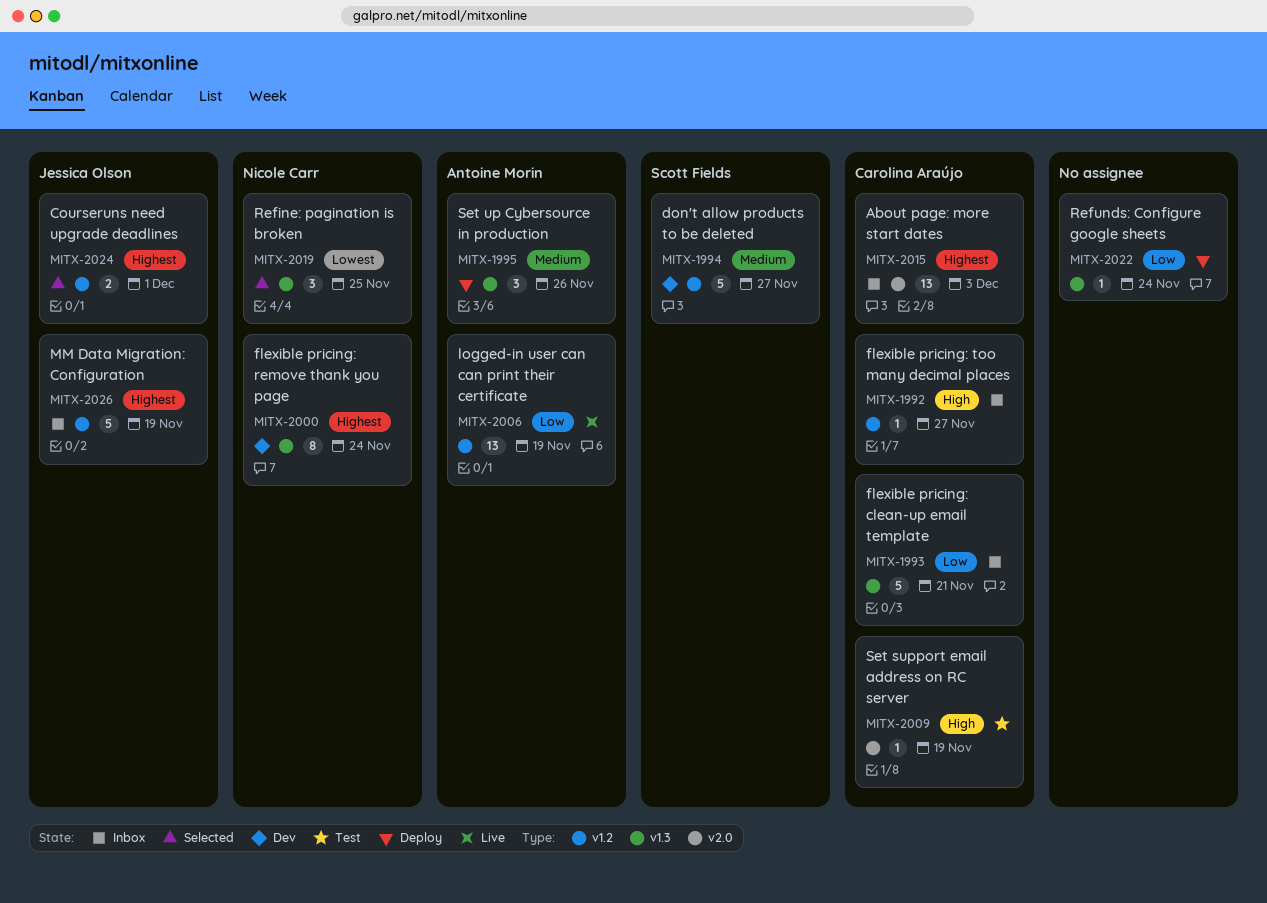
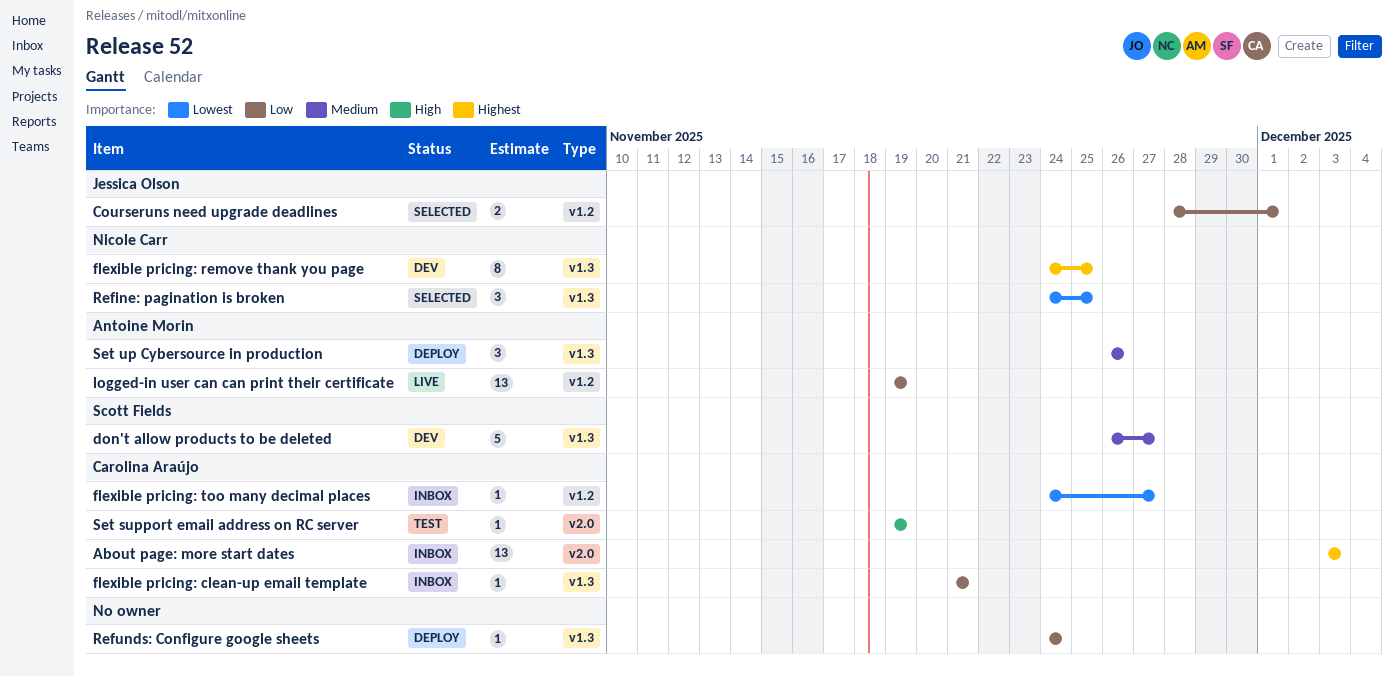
Courseruns need upgrade deadlines, priority: Highest -> Low
don't allow products to be deleted, label: v1.2 -> v1.3
flexible pricing: clean-up email template, estimate: 5 -> 1
flexible pricing: remove thank you page, due: Nov 24 -> Nov 25
flexible pricing: too many decimal places, priority: High -> Lowest
MM Data Migration: Configuration: present -> none

